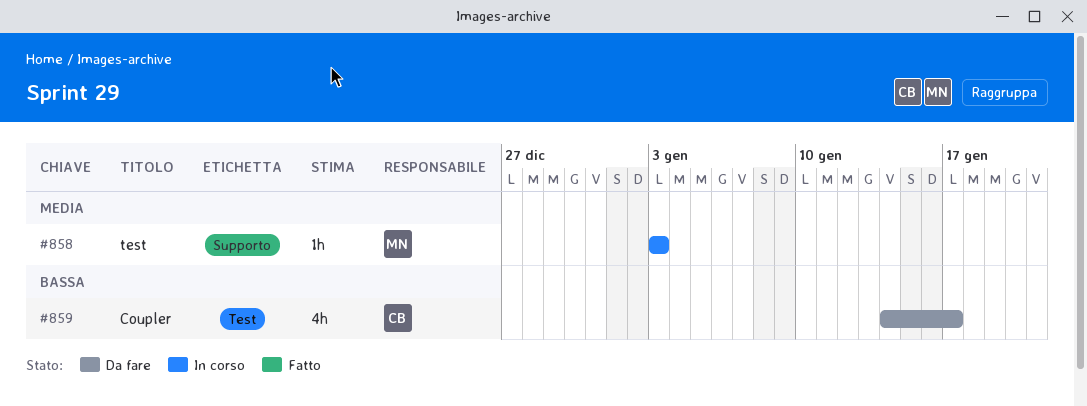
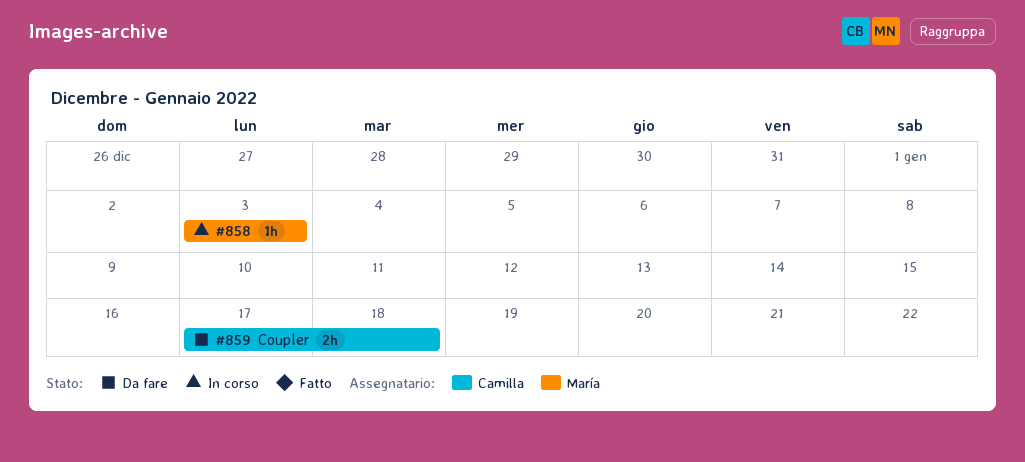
#859, estimate: 4h -> 2h
#859, start: Jan 14 -> Jan 17
#859, due: Jan 17 -> Jan 18

